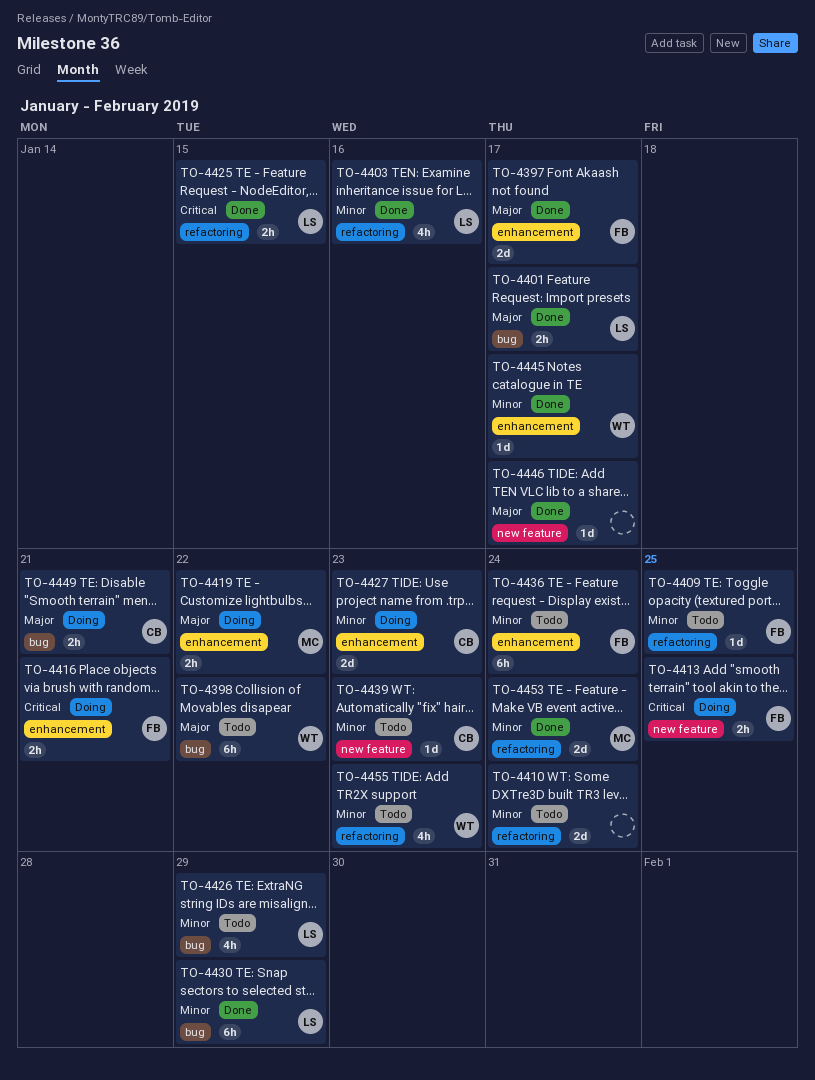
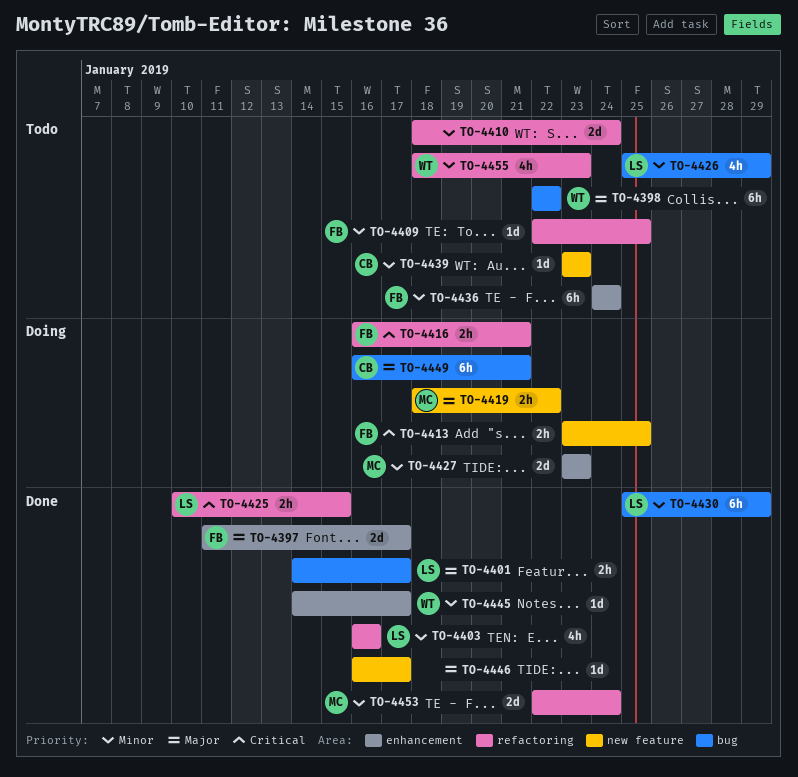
TO-4416, label: enhancement -> refactoring
TO-4419, label: enhancement -> new feature
TO-4427, owner: CB -> MC
TO-4449, estimate: 2h -> 6h

